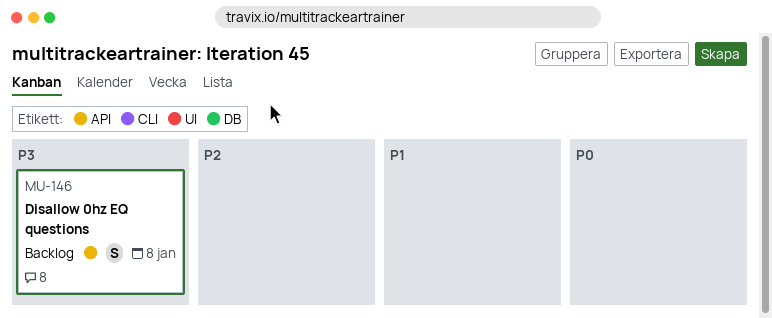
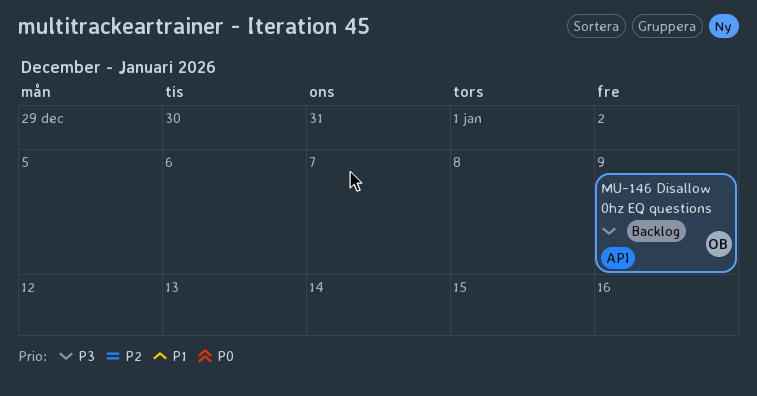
MU-146, due: Jan 8 -> Jan 9

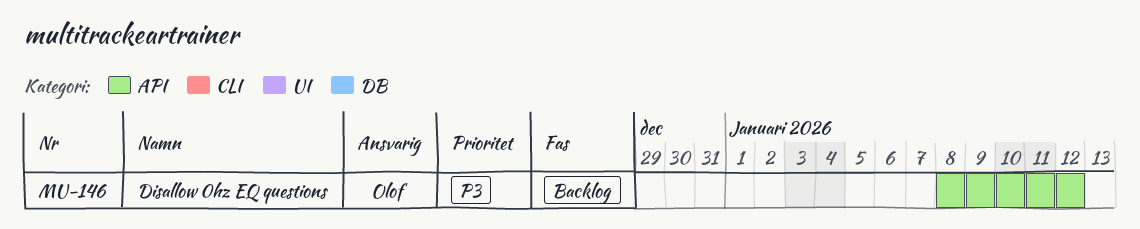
MU-146, due: Jan 9 -> Jan 12

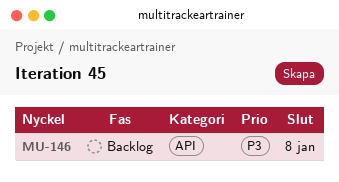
MU-146, due: Jan 12 -> Jan 8

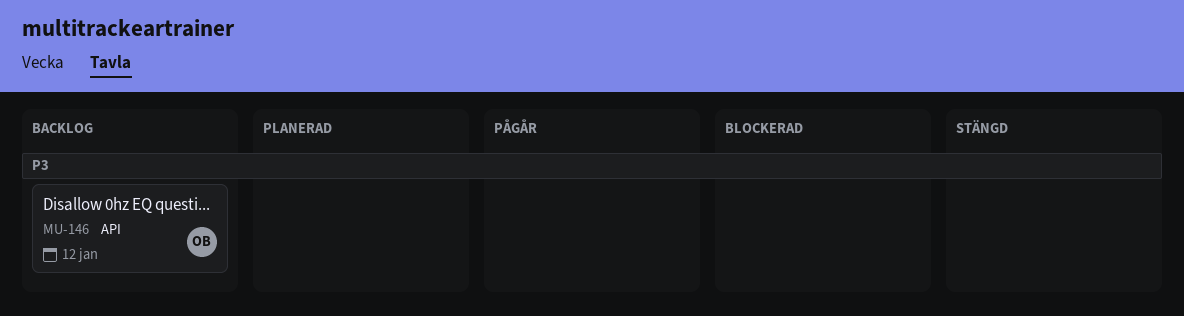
MU-146, due: Jan 8 -> Jan 12

